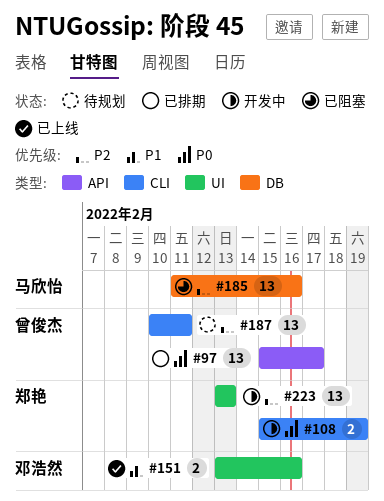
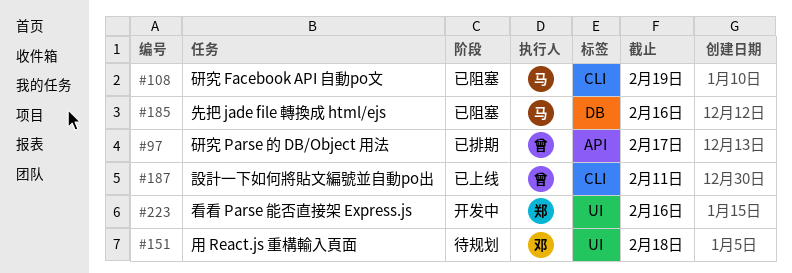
#108, status: 开发中 -> 已阻塞
#108, owner: 郑艳 -> 马欣怡
#151, status: 已上线 -> 待规划
#151, due: Feb 16 -> Feb 18
#187, status: 待规划 -> 已上线
#223, due: Feb 13 -> Feb 16

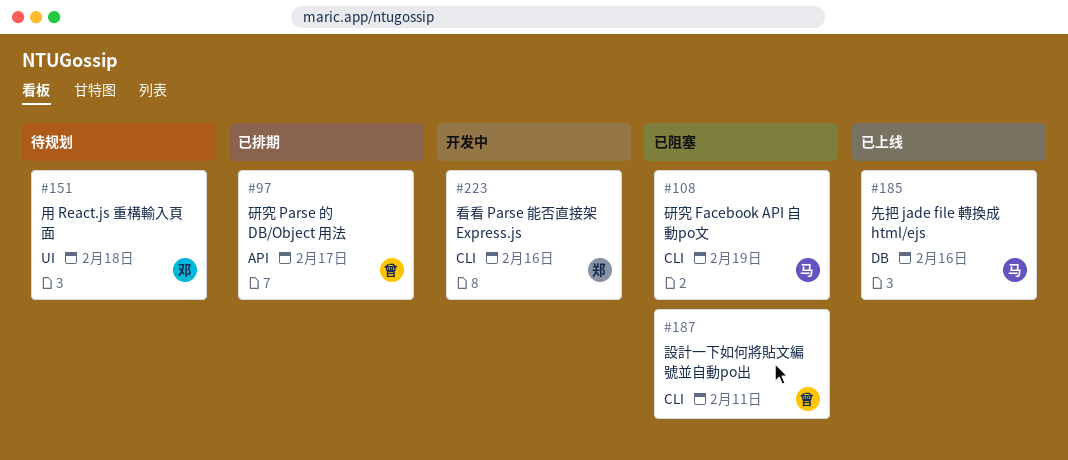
#185, status: 已阻塞 -> 已上线
#187, status: 已上线 -> 已阻塞
#223, label: UI -> CLI

